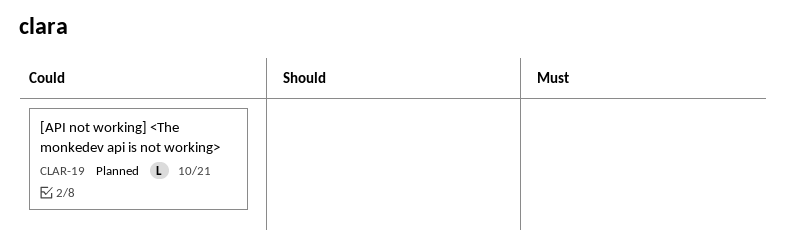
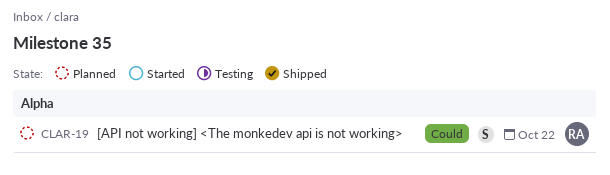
CLAR-19, estimate: L -> S
CLAR-19, due: Oct 21 -> Oct 22

